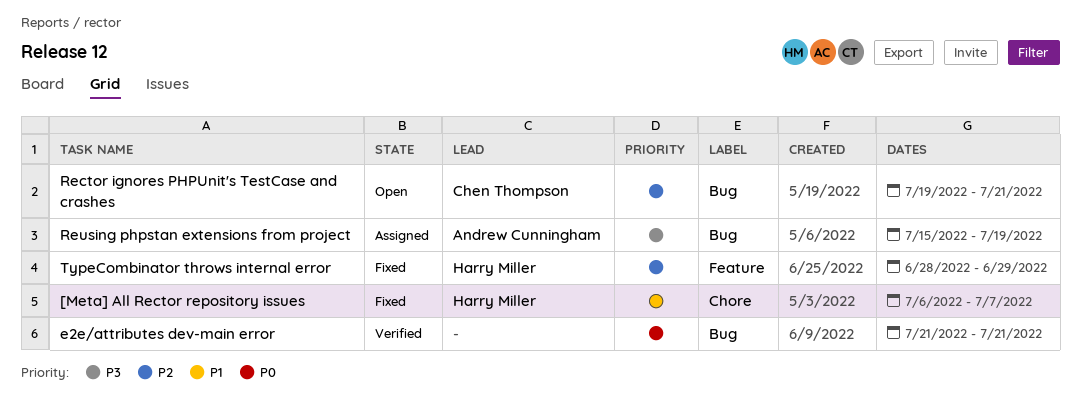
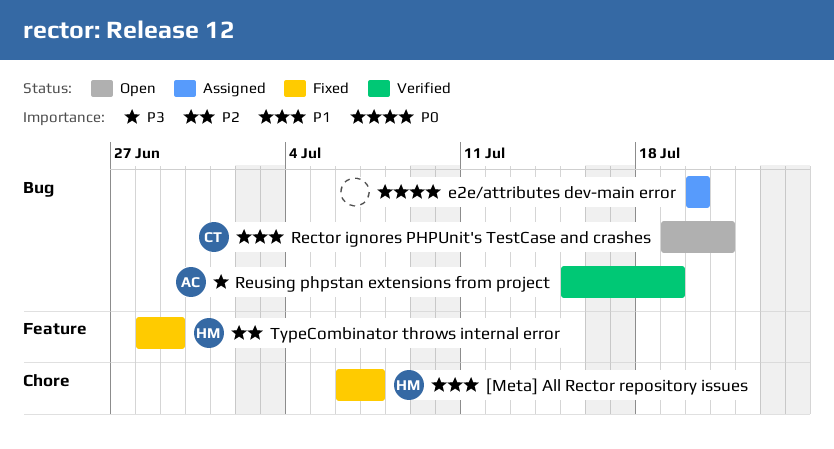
e2e/attributes dev-main error, status: Verified -> Assigned
e2e/attributes dev-main error, start: Jul 21 -> Jul 20
e2e/attributes dev-main error, due: Jul 21 -> Jul 20
Rector ignores PHPUnit's TestCase and crashes, priority: P2 -> P1
Reusing phpstan extensions from project, status: Assigned -> Verified

